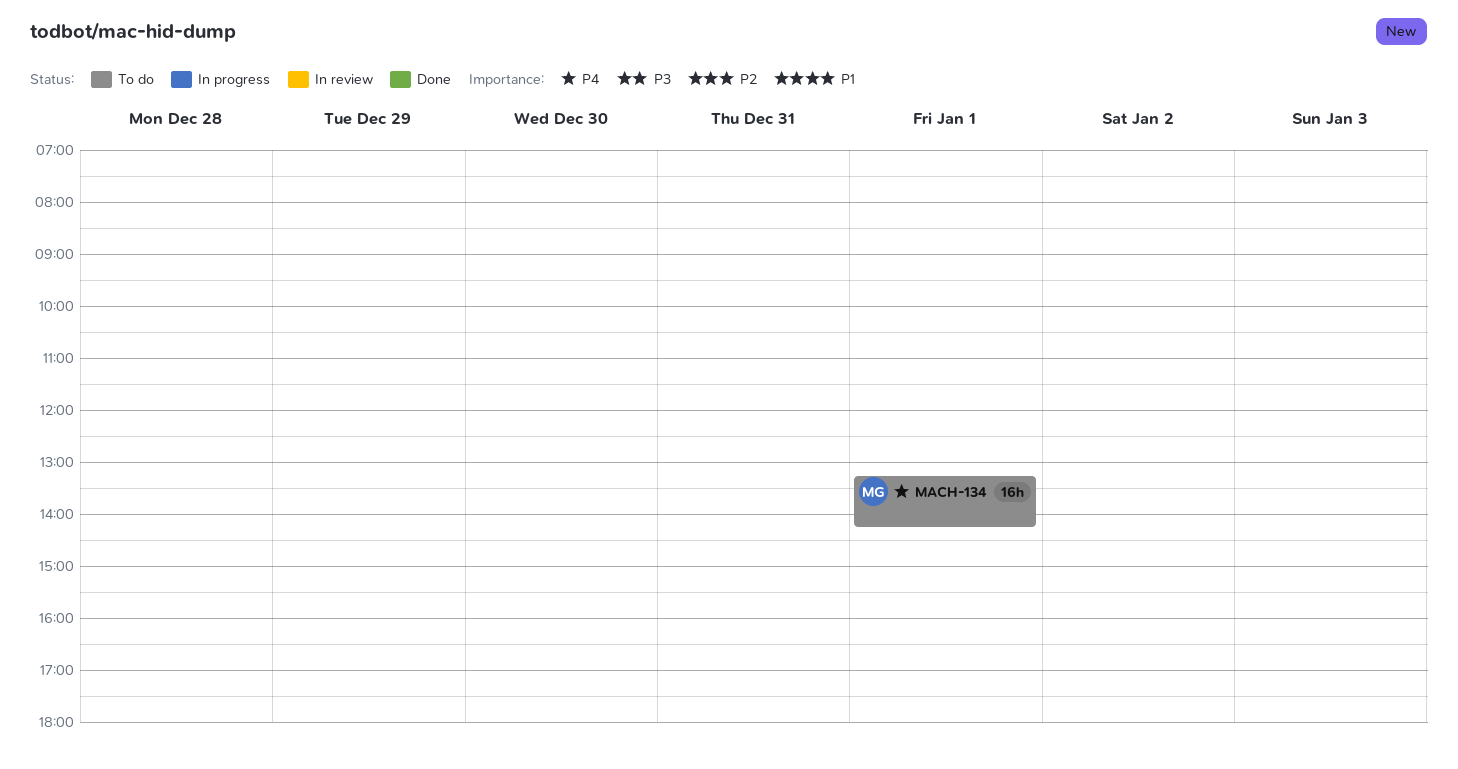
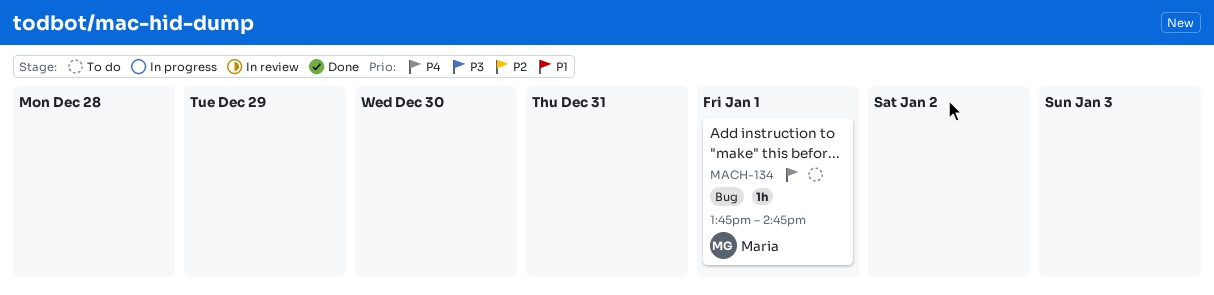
MACH-134, estimate: 16h -> 1h
MACH-134, begins: 13:15 -> 13:45
MACH-134, ends: 14:15 -> 14:45

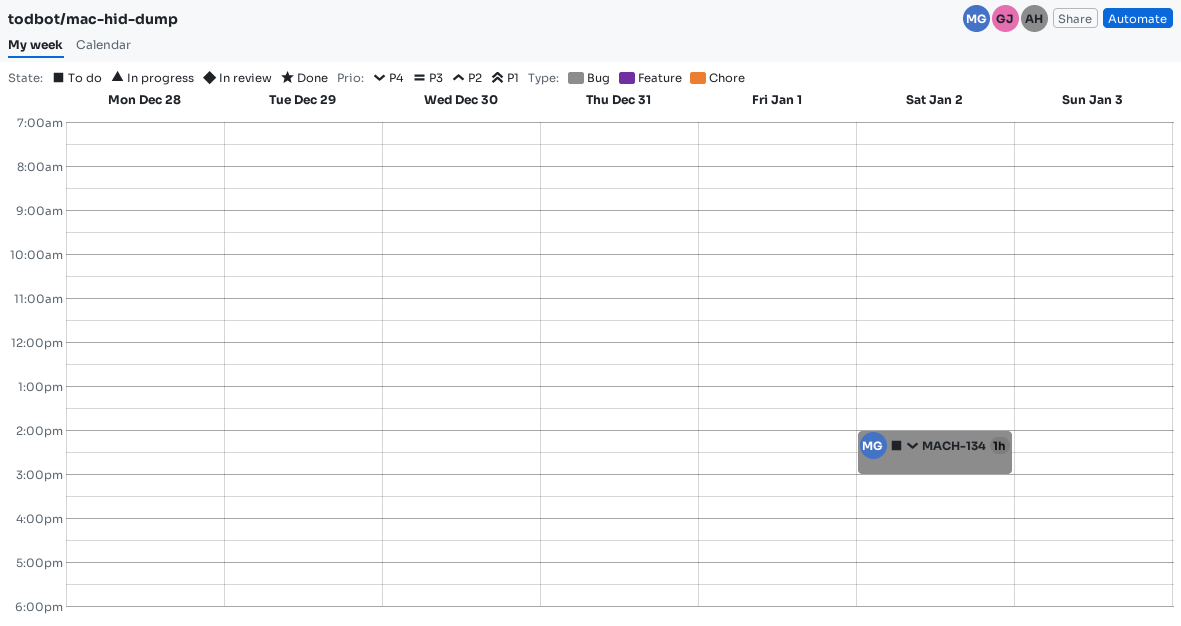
MACH-134, day: Jan 1 -> Jan 2
MACH-134, begins: 13:45 -> 14:00
MACH-134, ends: 14:45 -> 15:00

